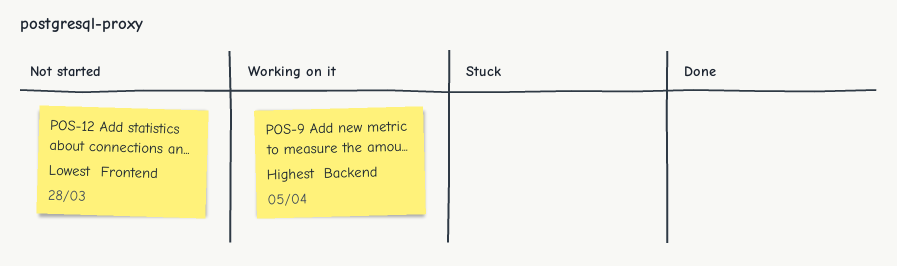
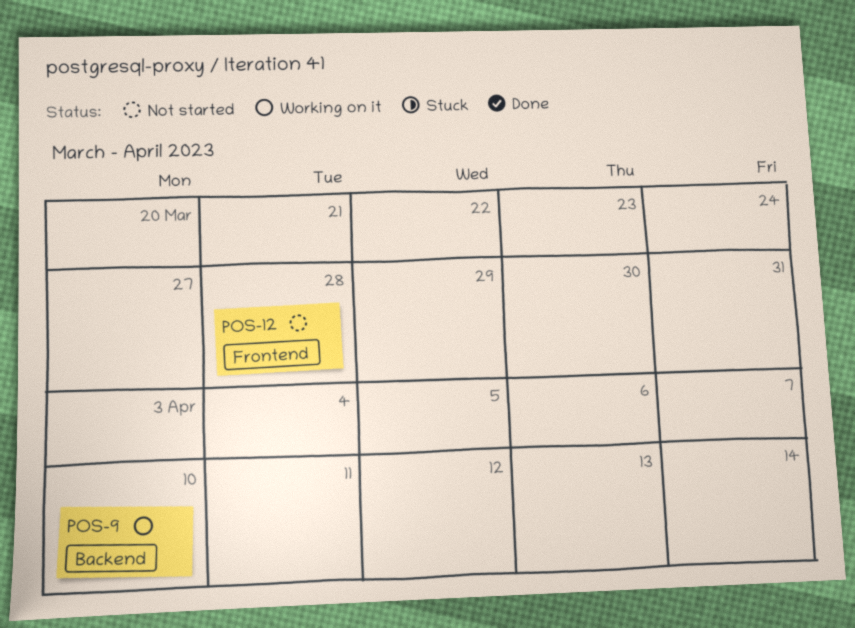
POS-9, due: Apr 5 -> Apr 10

